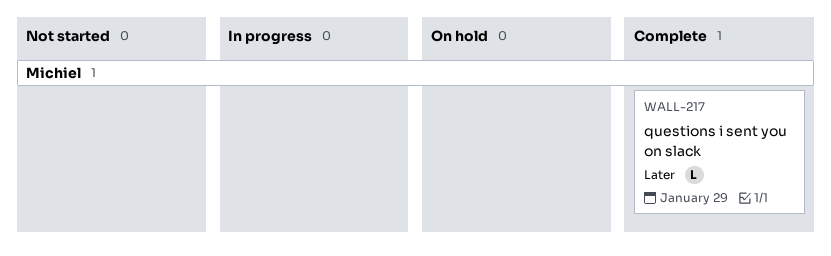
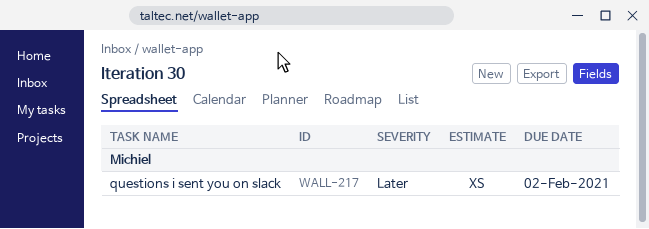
WALL-217, estimate: L -> XS
WALL-217, due: Jan 29 -> Feb 2

